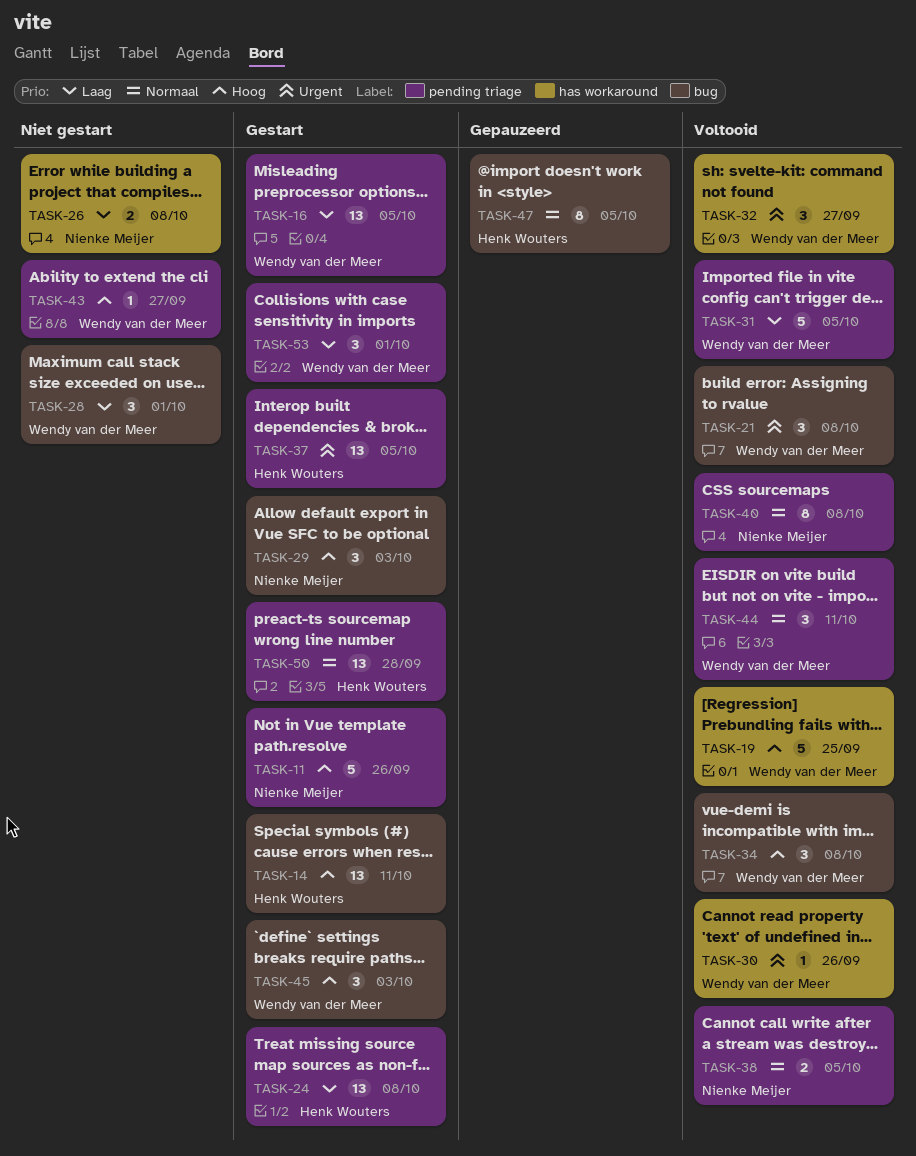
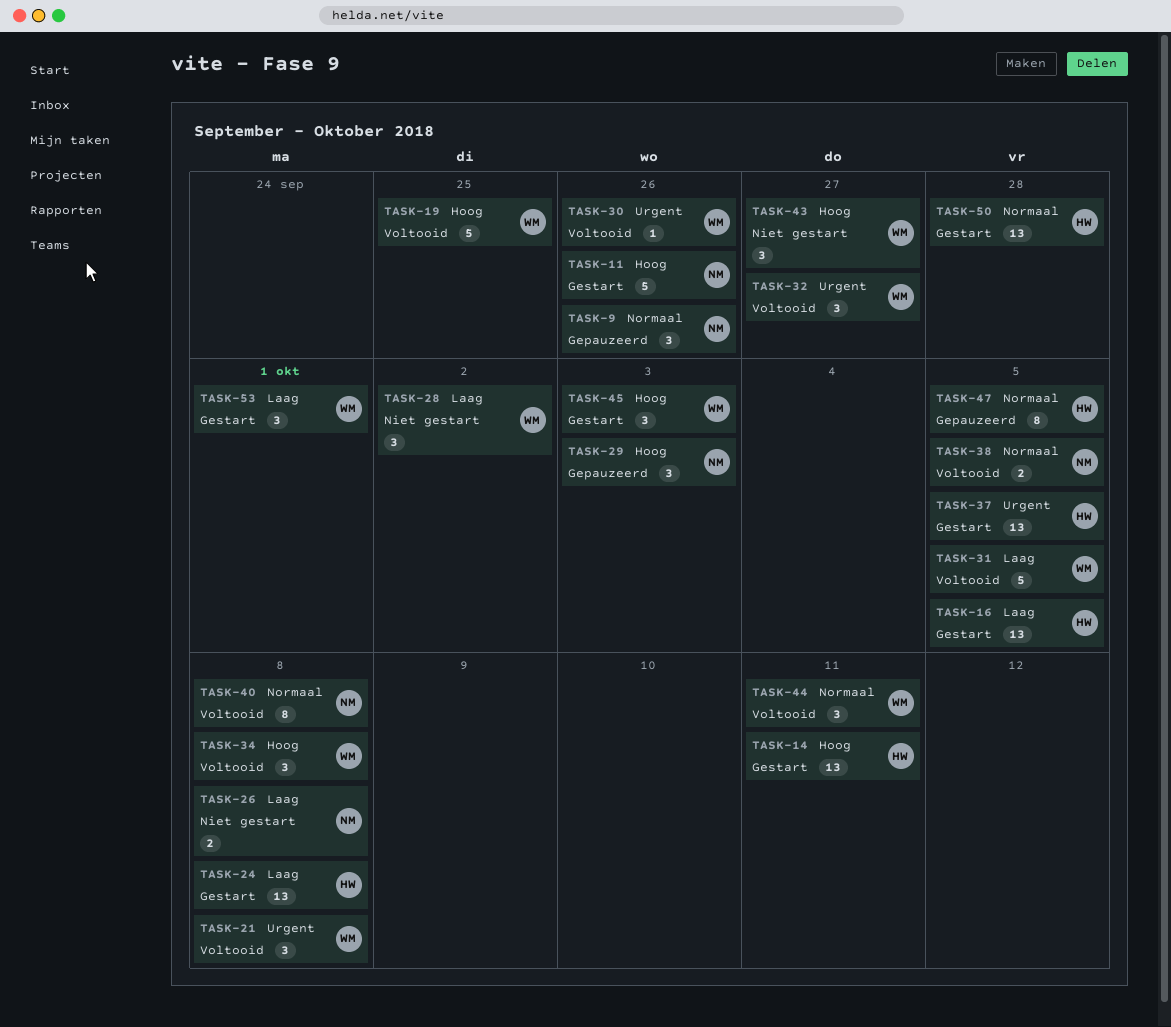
TASK-9: none -> present
TASK-16, owner: Wendy van der Meer -> Henk Wouters
TASK-28, due: Oct 1 -> Oct 2
TASK-29, status: Gestart -> Gepauzeerd
TASK-43, estimate: 1 -> 3

